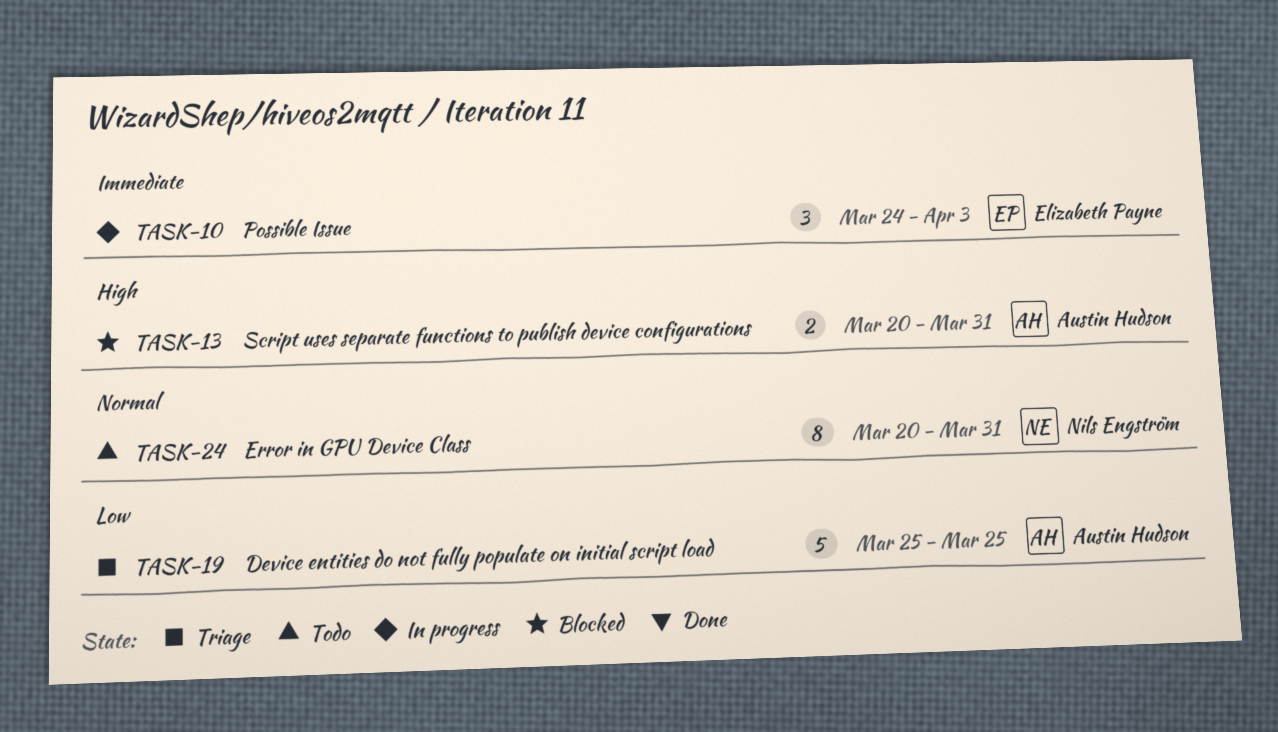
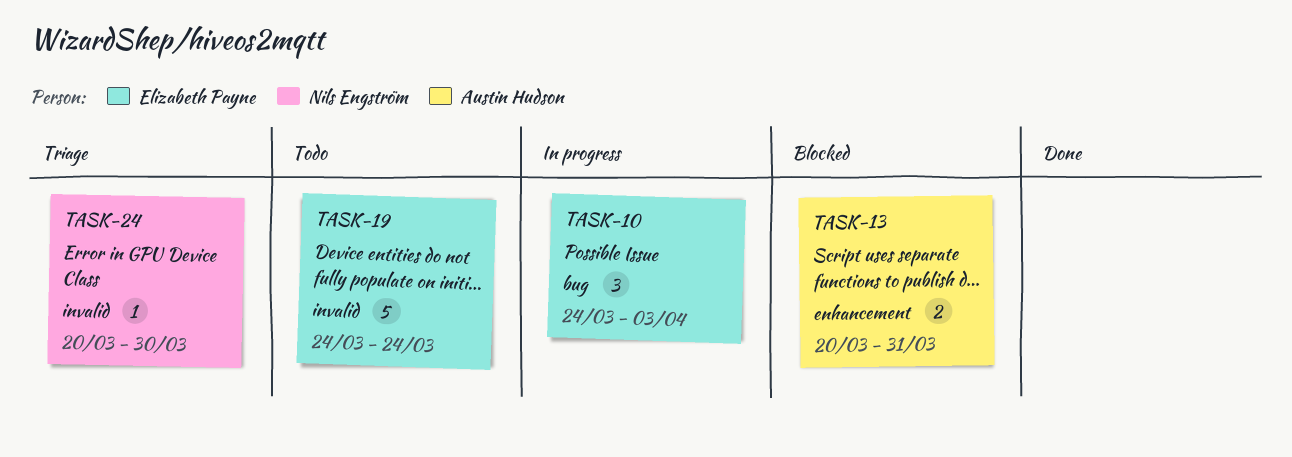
TASK-19, status: Triage -> Todo
TASK-19, owner: Austin Hudson -> Elizabeth Payne
TASK-19, start: Mar 25 -> Mar 24
TASK-19, due: Mar 25 -> Mar 24
TASK-24, status: Todo -> Triage
TASK-24, estimate: 8 -> 1
TASK-24, due: Mar 31 -> Mar 30

